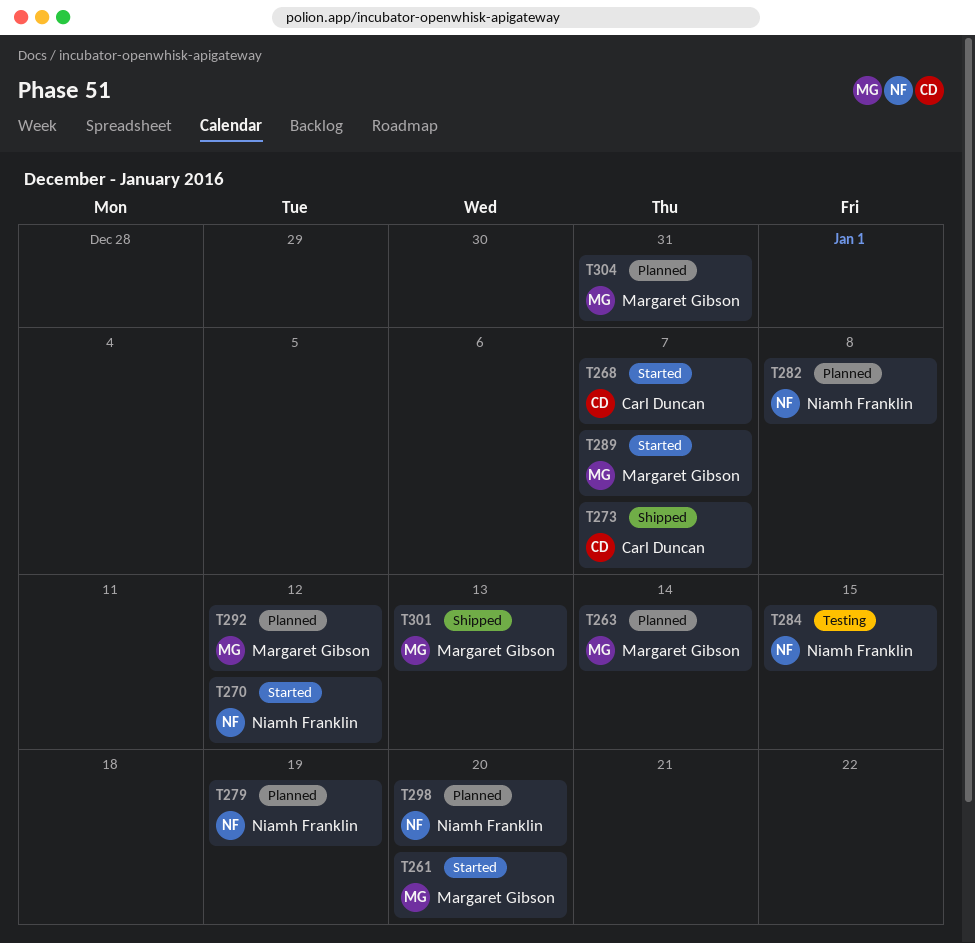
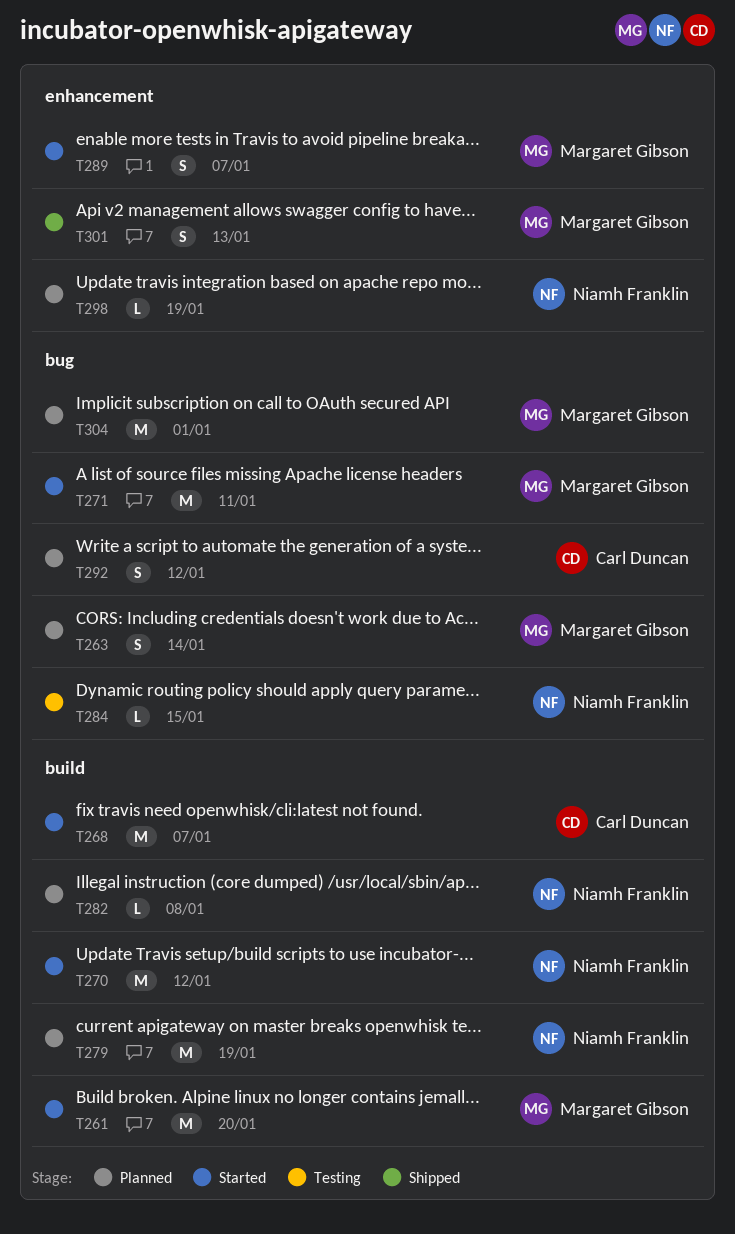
T271: none -> present
T273: present -> none
T292, owner: Margaret Gibson -> Carl Duncan
T298, due: Jan 20 -> Jan 19
T304, due: Dec 31 -> Jan 1

